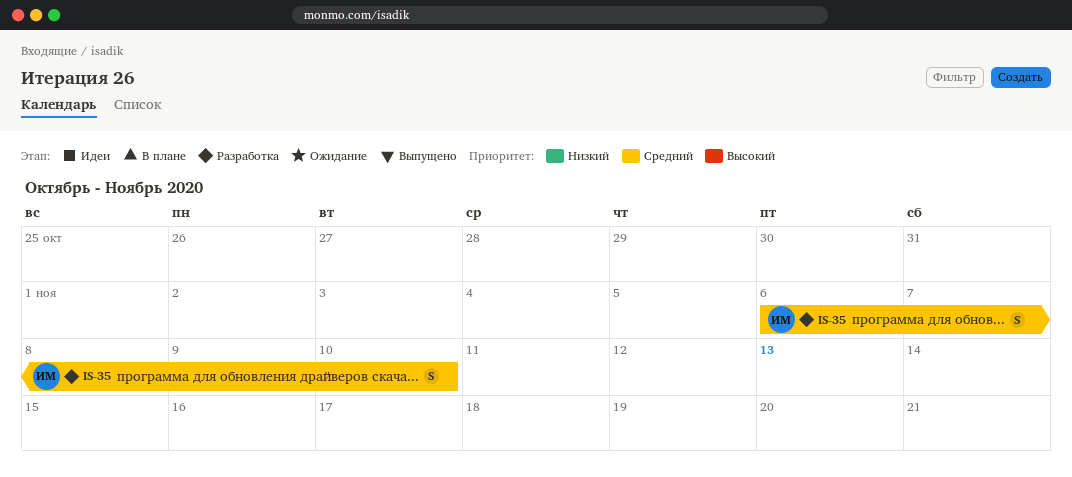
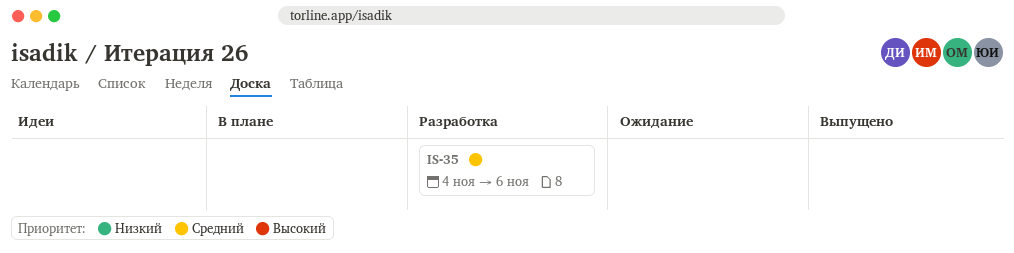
IS-35, start: Nov 6 -> Nov 4
IS-35, due: Nov 10 -> Nov 6

